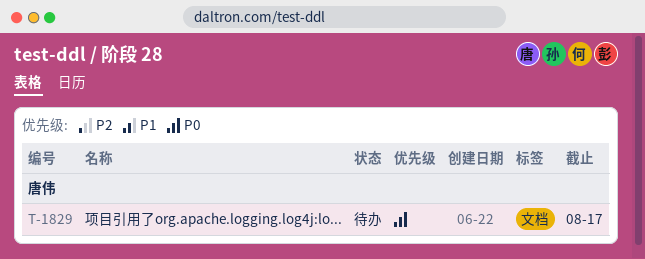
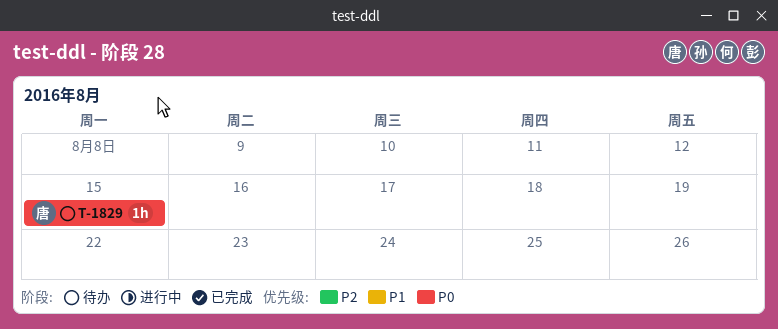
T-1829, due: Aug 17 -> Aug 15

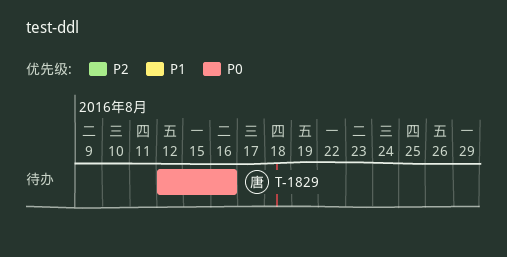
T-1829, start: Aug 15 -> Aug 12
T-1829, due: Aug 15 -> Aug 16

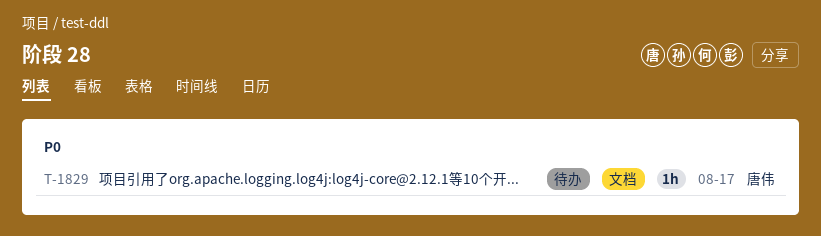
T-1829, due: Aug 16 -> Aug 17

